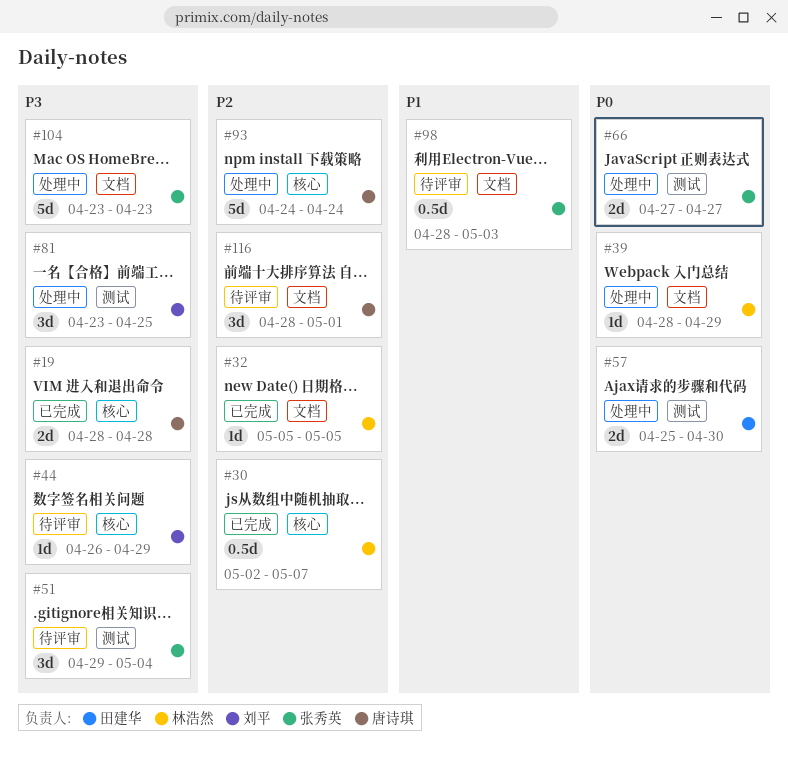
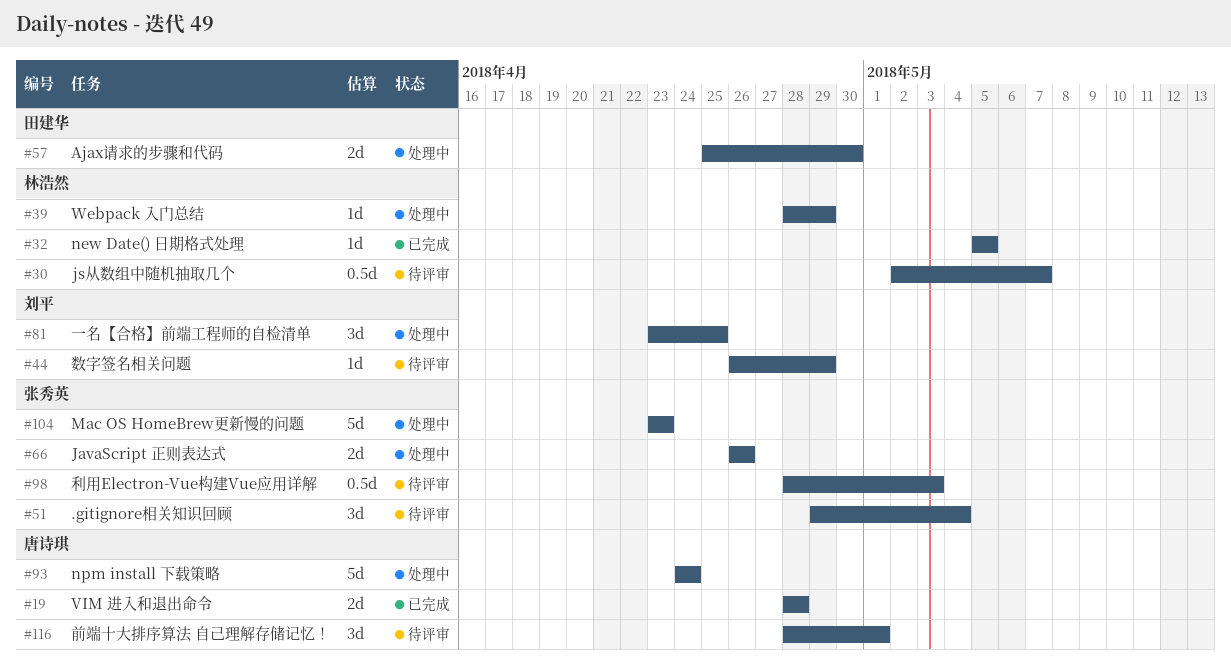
#30, status: 已完成 -> 待评审
#66, start: Apr 27 -> Apr 26
#66, due: Apr 27 -> Apr 26

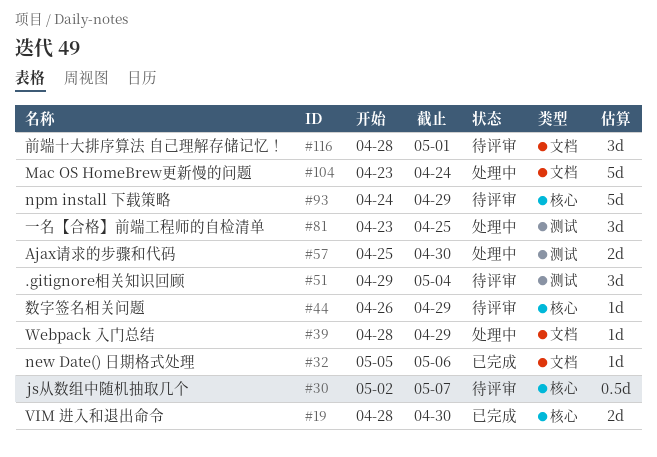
#19, due: Apr 28 -> Apr 30
#32, due: May 5 -> May 6
#66: present -> none
#93, status: 处理中 -> 待评审
#93, due: Apr 24 -> Apr 29
#98: present -> none
#104, due: Apr 23 -> Apr 24

